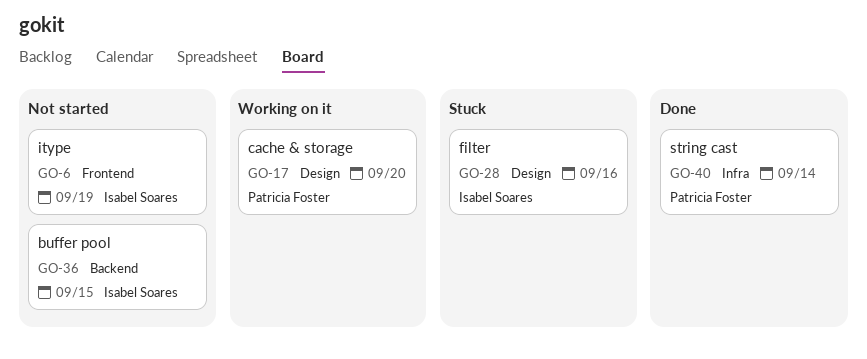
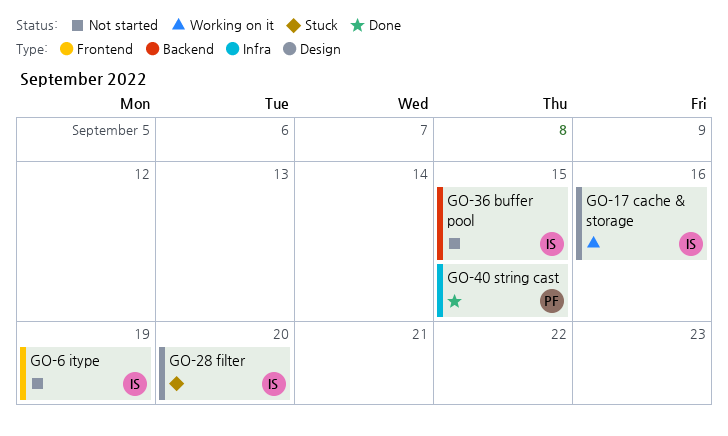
GO-17, owner: Patricia Foster -> Isabel Soares
GO-17, due: Sep 20 -> Sep 16
GO-28, due: Sep 16 -> Sep 20
GO-40, due: Sep 14 -> Sep 15

